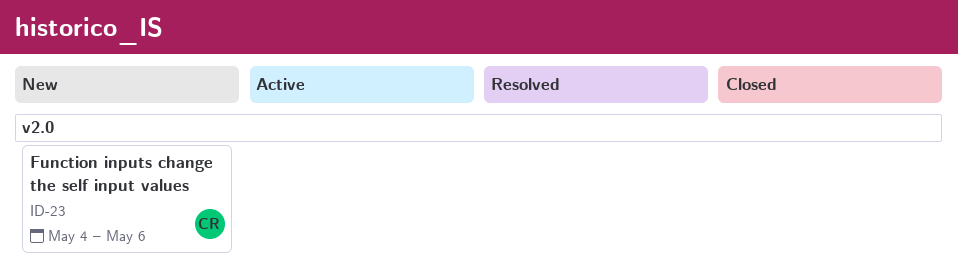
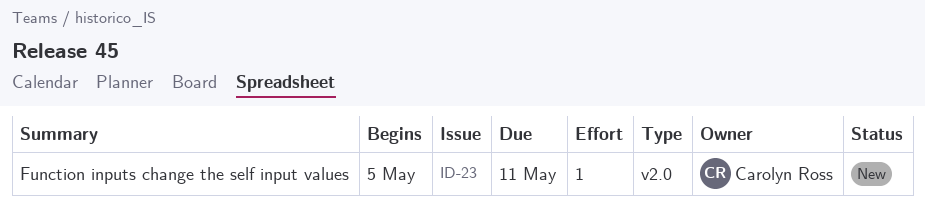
ID-23, start: May 4 -> May 5
ID-23, due: May 6 -> May 11

